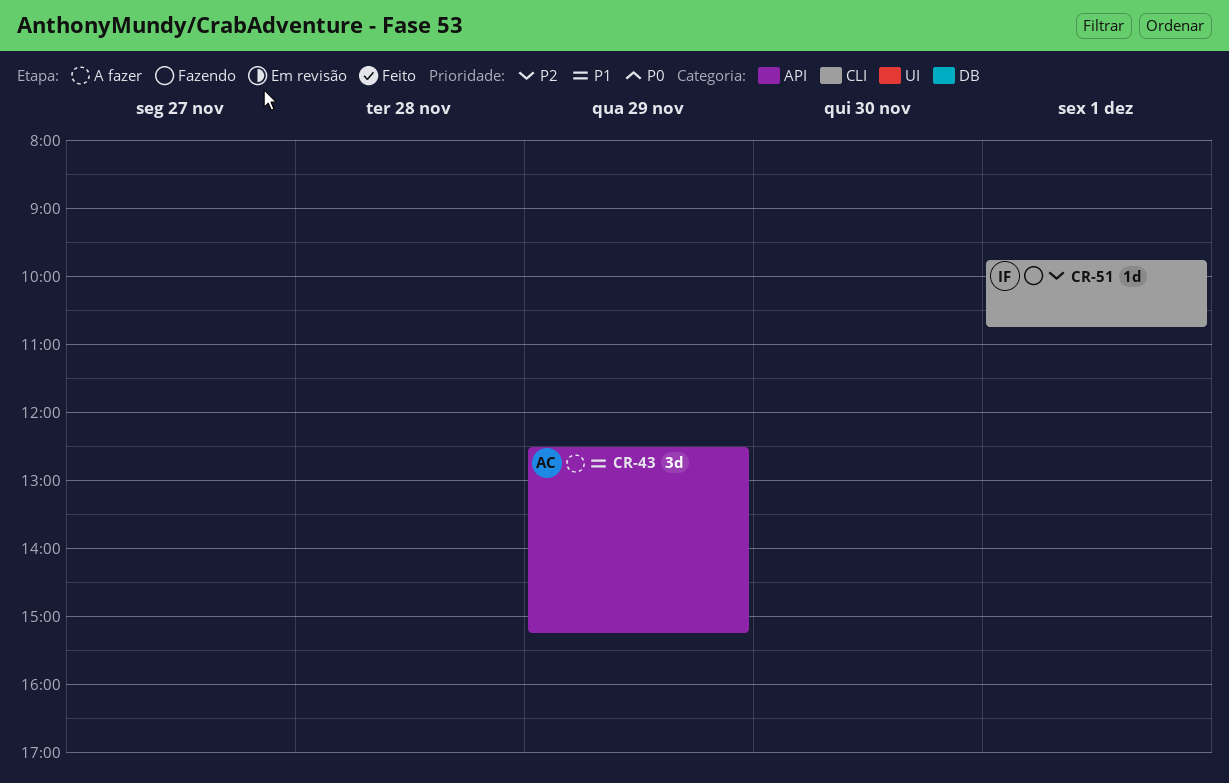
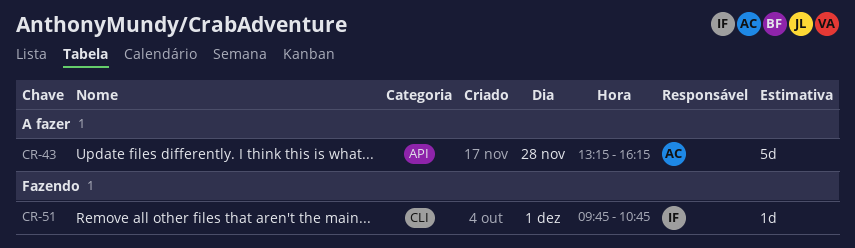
CR-43, estimate: 3d -> 5d
CR-43, day: Nov 29 -> Nov 28
CR-43, begins: 12:30 -> 13:15
CR-43, ends: 15:15 -> 16:15

